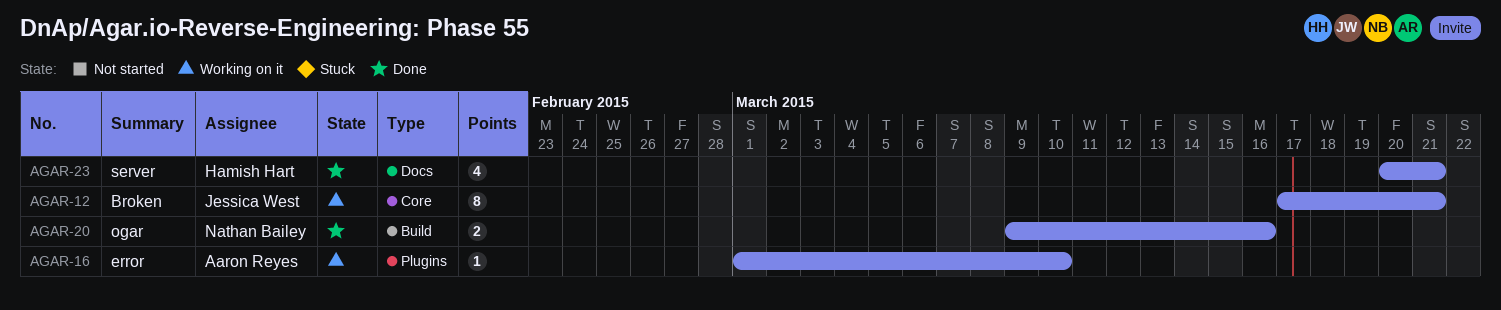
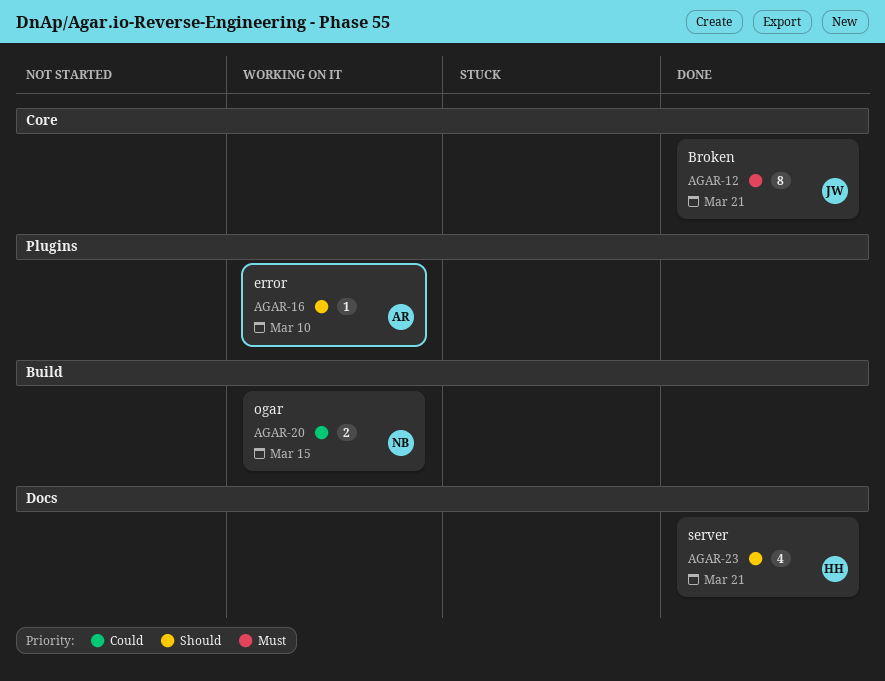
AGAR-12, status: Working on it -> Done
AGAR-20, status: Done -> Working on it
AGAR-20, due: Mar 16 -> Mar 15

